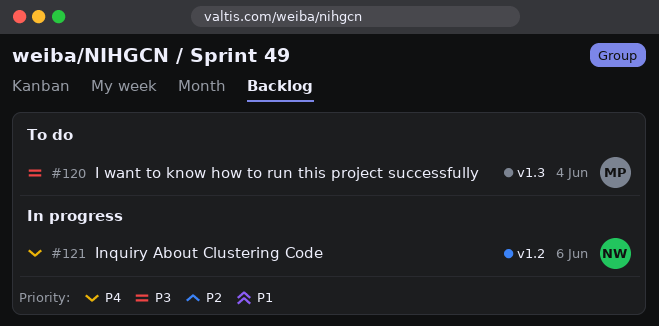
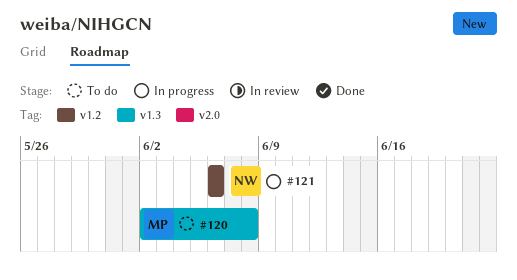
#120, due: Jun 4 -> Jun 8

